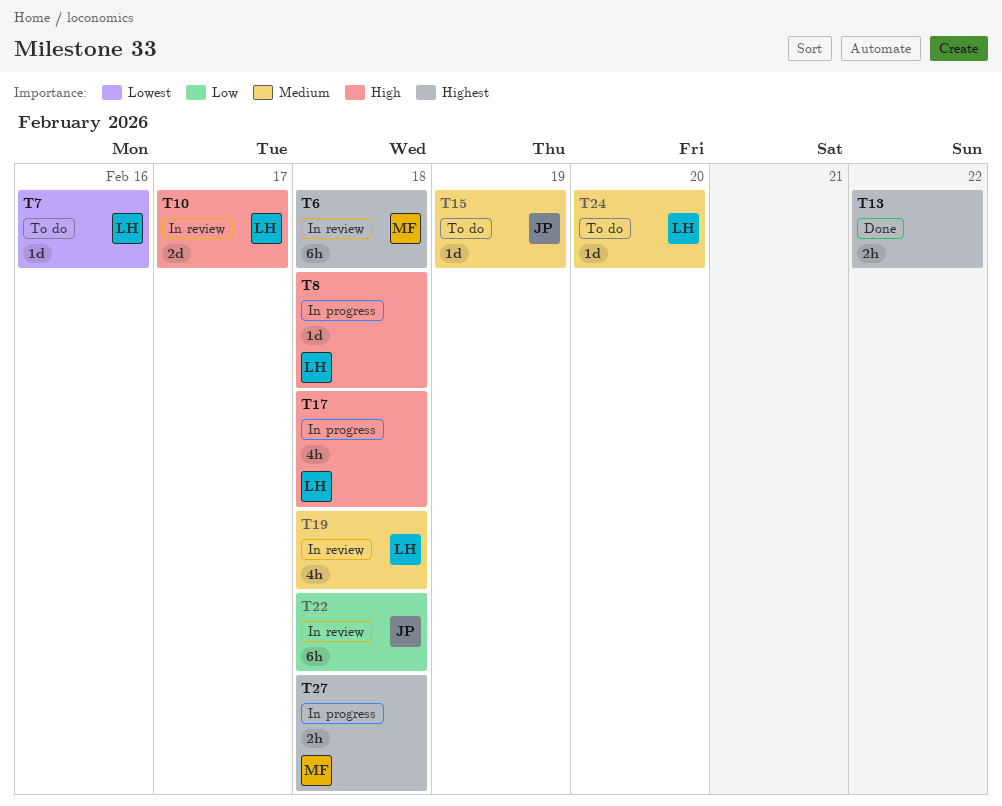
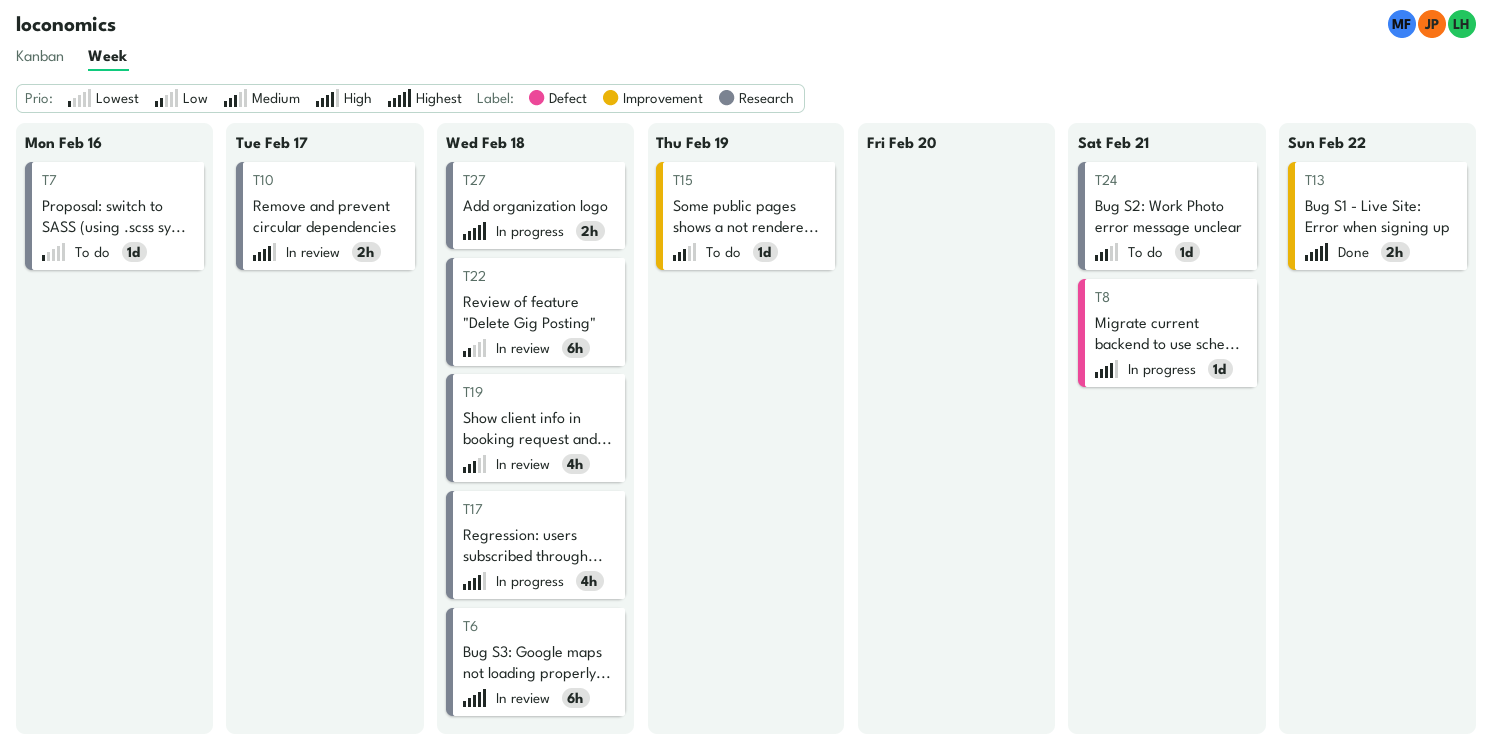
T8, due: Feb 18 -> Feb 21
T10, estimate: 2d -> 2h
T24, due: Feb 20 -> Feb 21

